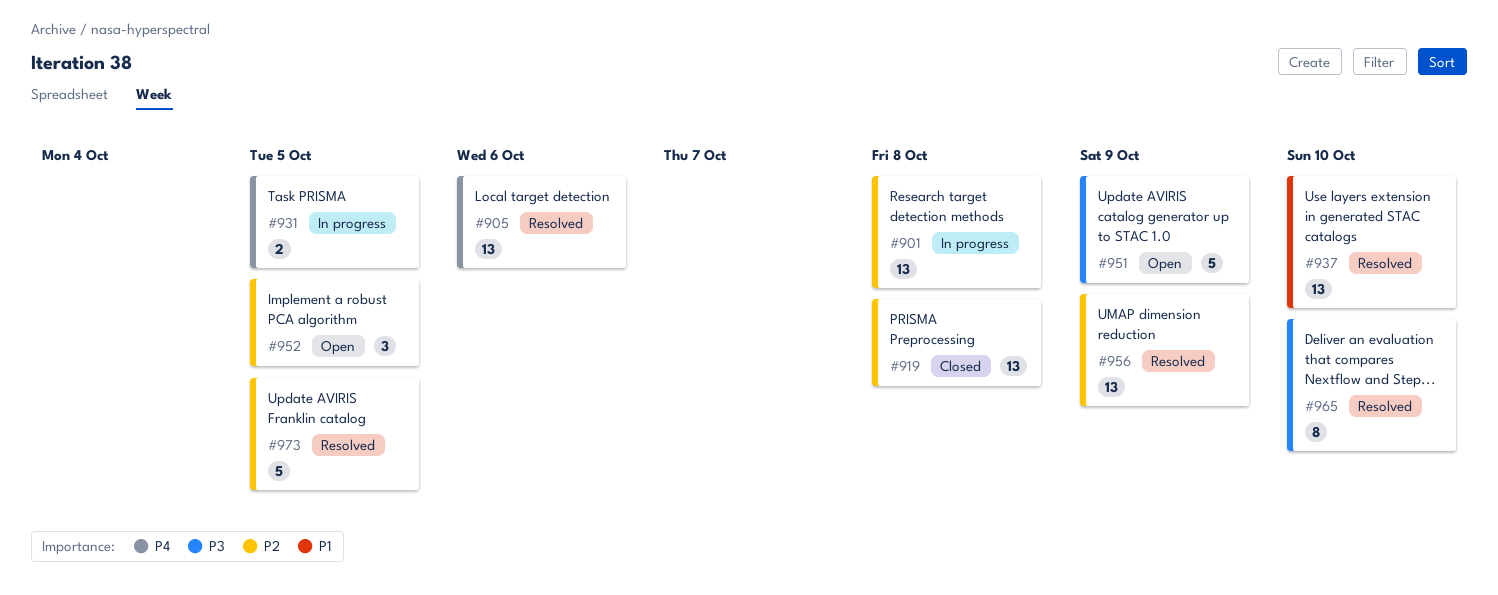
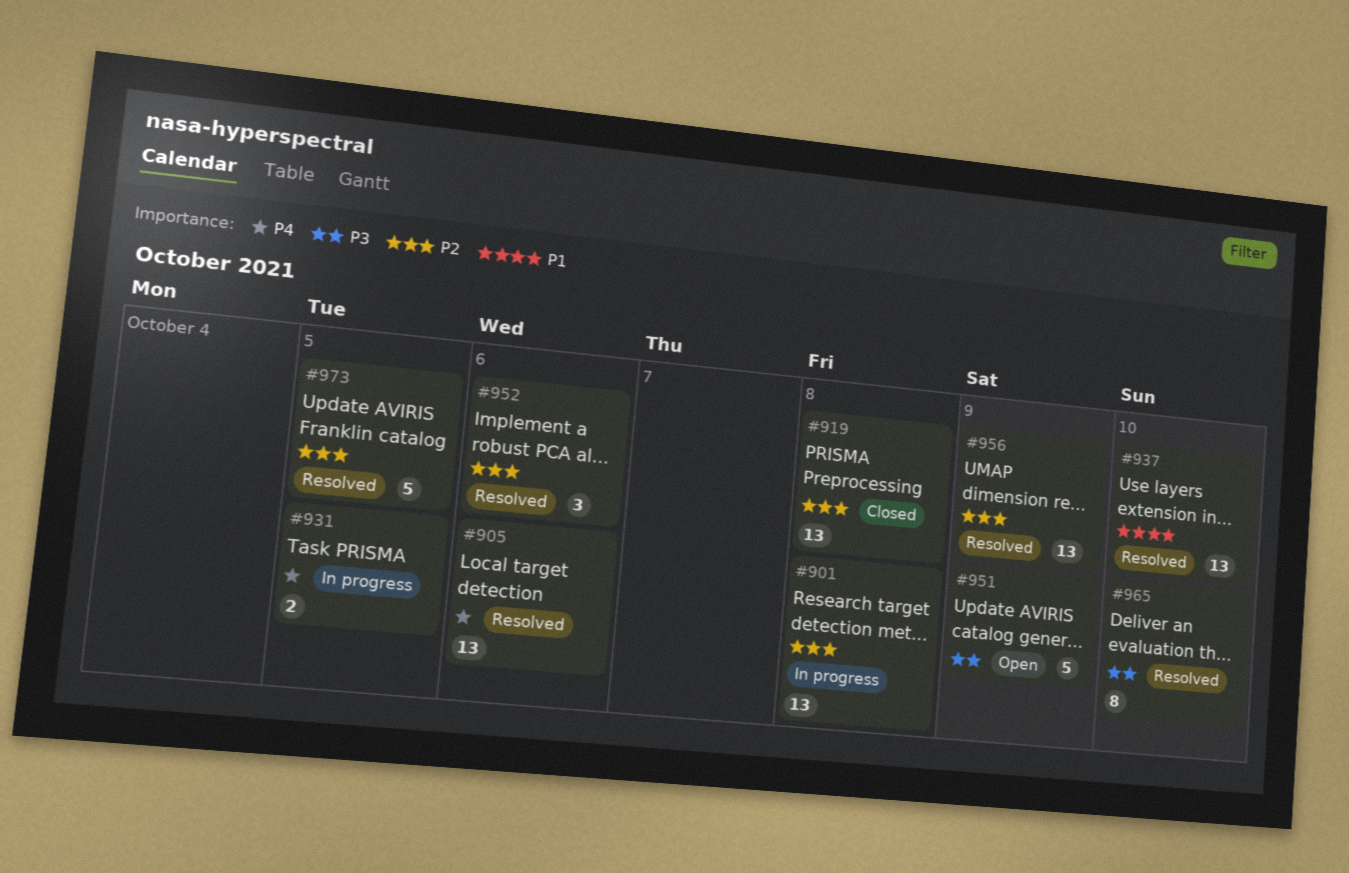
#952, status: Open -> Resolved
#952, due: Oct 5 -> Oct 6

